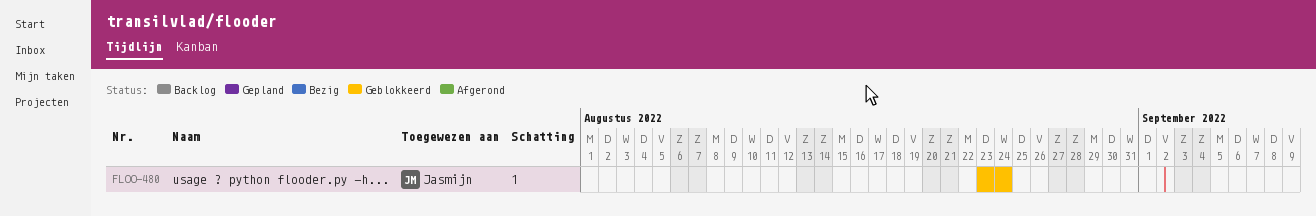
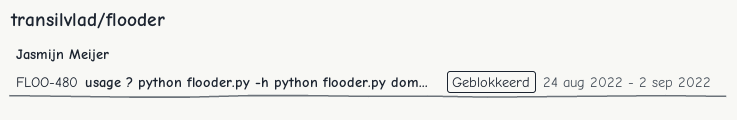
FLOO-480, start: Aug 23 -> Aug 24
FLOO-480, due: Aug 24 -> Sep 2

